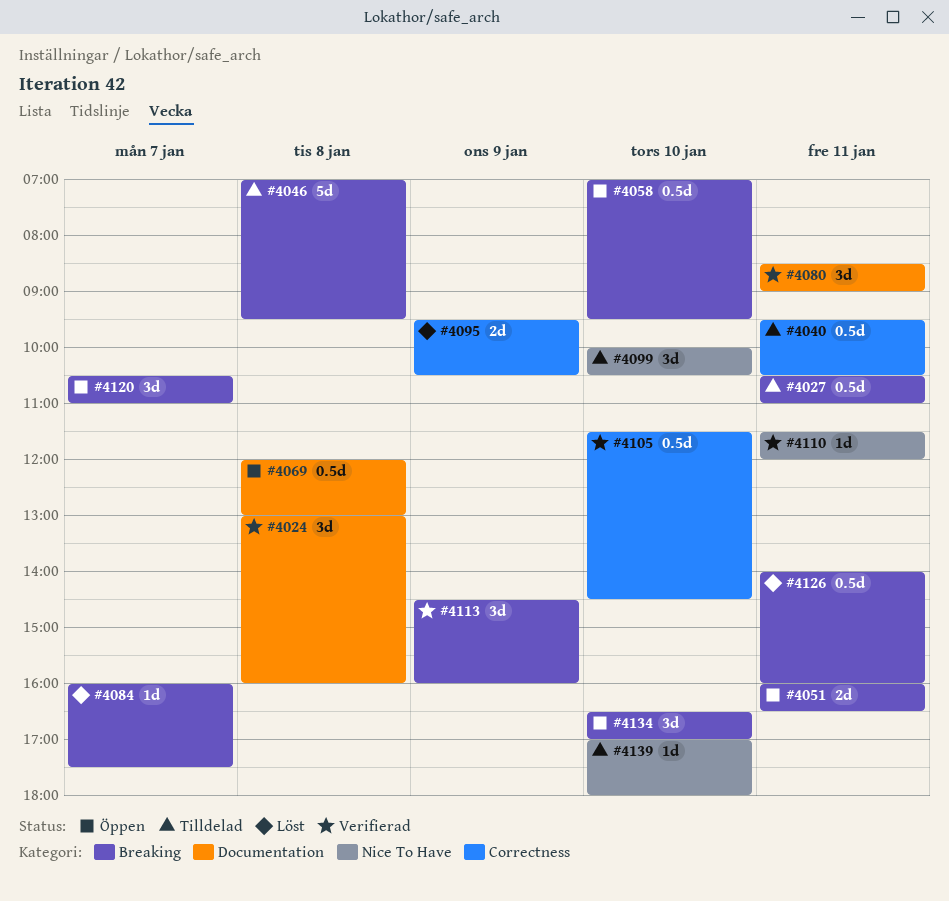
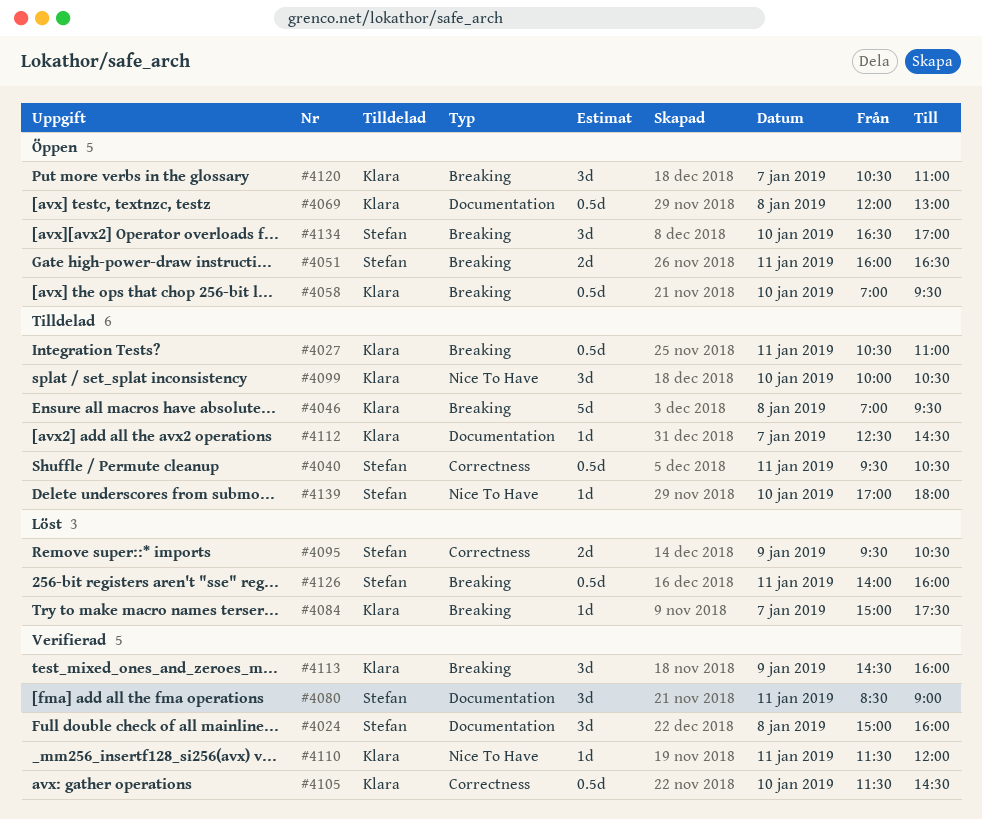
#4024, begins: 13:00 -> 15:00
#4084, begins: 16:00 -> 15:00
#4112: none -> present

